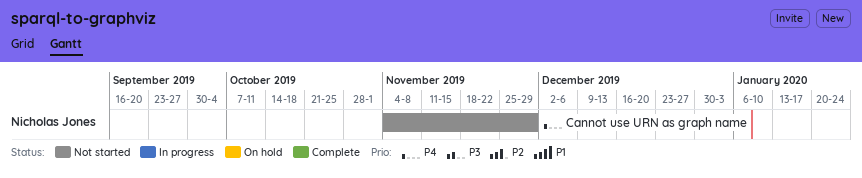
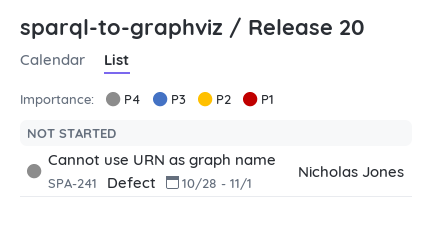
Cannot use URN as graph name, start: Nov 4 -> Oct 28
Cannot use URN as graph name, due: Nov 29 -> Nov 1

